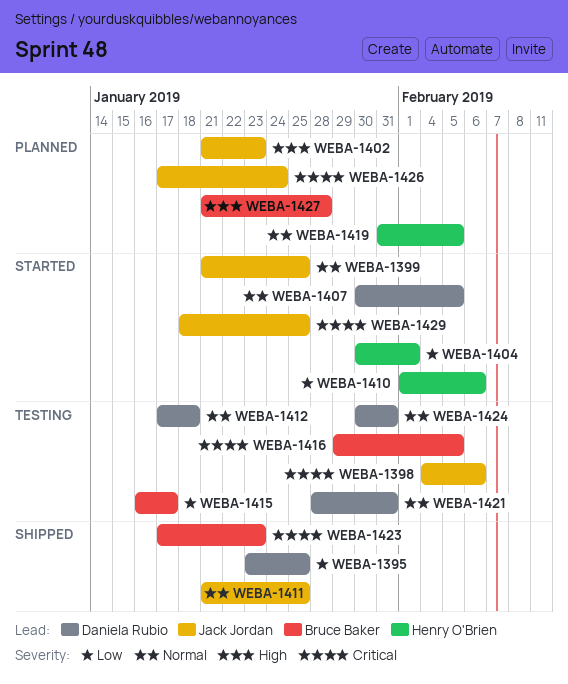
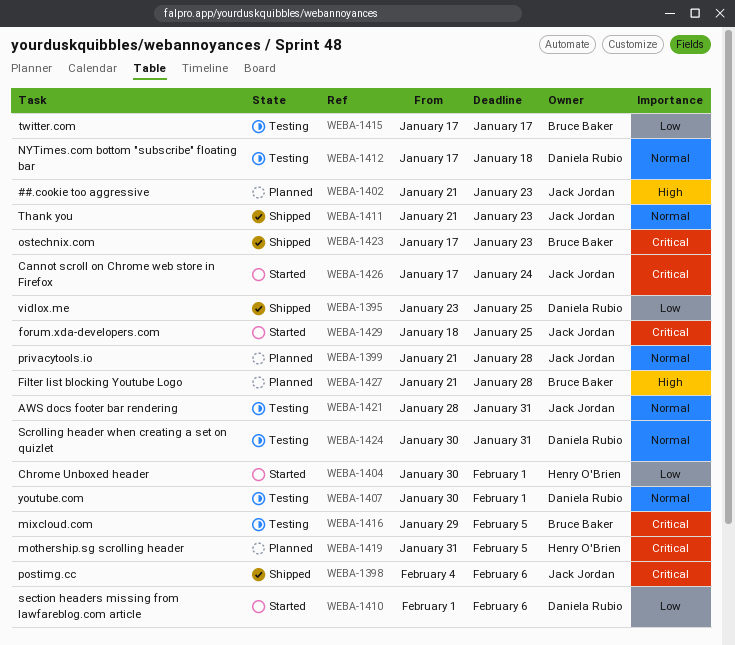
WEBA-1398, status: Testing -> Shipped
WEBA-1399, status: Started -> Planned
WEBA-1399, due: Jan 25 -> Jan 28
WEBA-1407, status: Started -> Testing
WEBA-1407, due: Feb 5 -> Feb 1
WEBA-1410, owner: Henry O'Brien -> Daniela Rubio
WEBA-1411, due: Jan 25 -> Jan 23
WEBA-1415, start: Jan 16 -> Jan 17
WEBA-1419, priority: Normal -> Critical
WEBA-1421, owner: Daniela Rubio -> Jack Jordan
WEBA-1426, status: Planned -> Started

